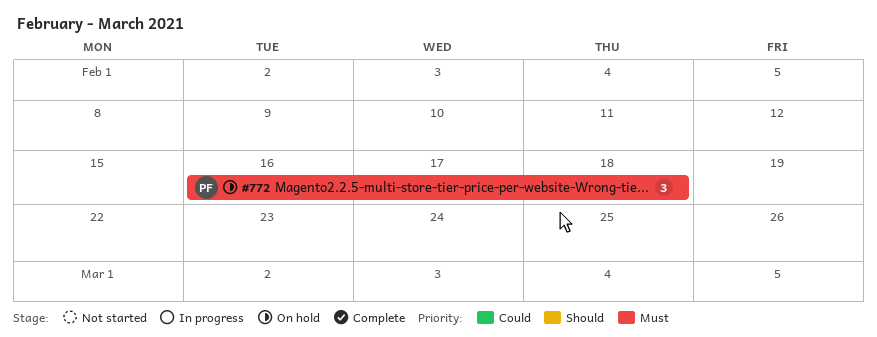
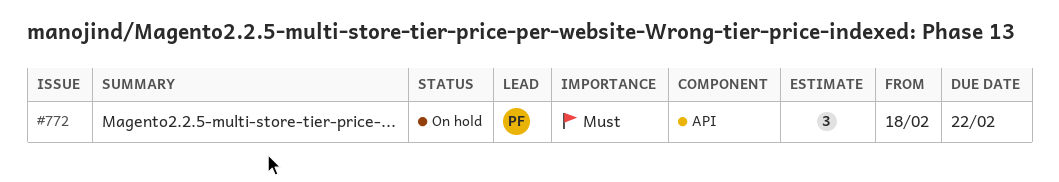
#772, start: Feb 16 -> Feb 18
#772, due: Feb 18 -> Feb 22

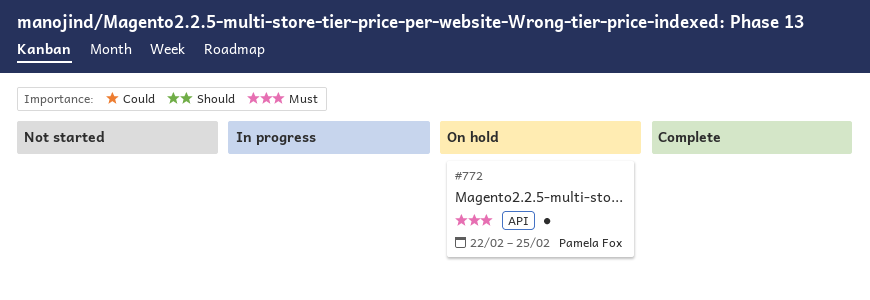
#772, estimate: 3 -> 1
#772, start: Feb 18 -> Feb 22
#772, due: Feb 22 -> Feb 25

